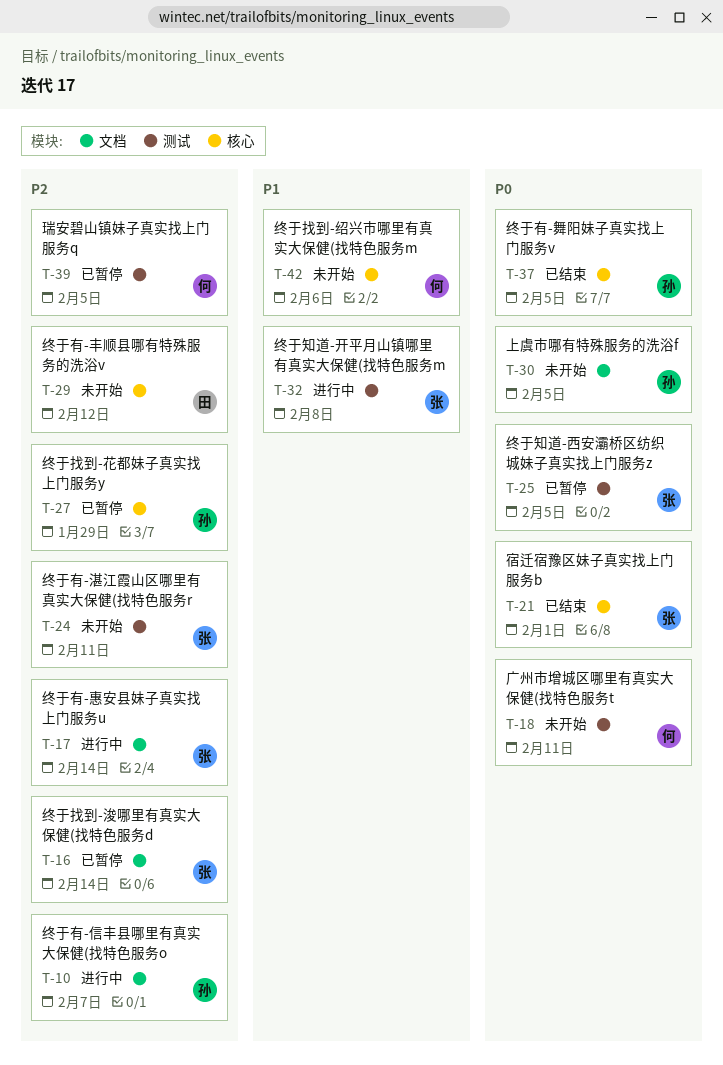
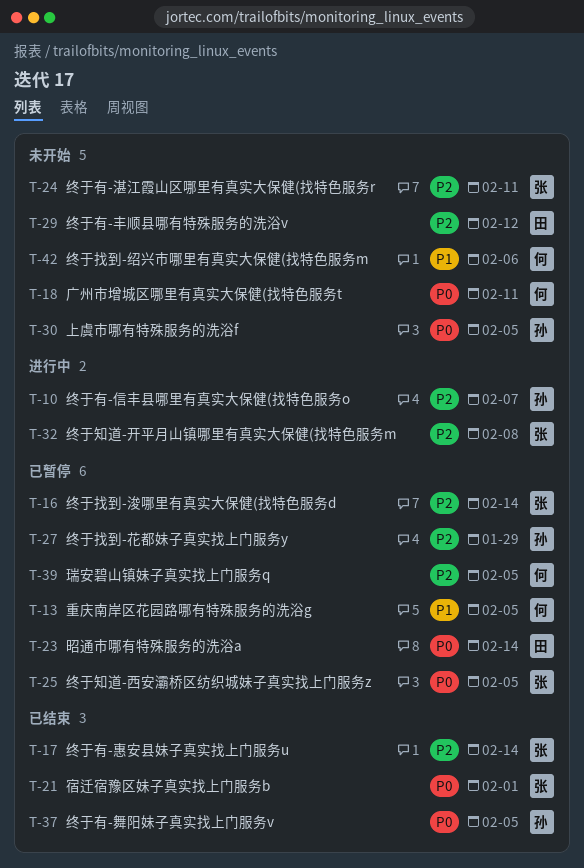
T-13: none -> present
T-17, status: 进行中 -> 已结束
T-23: none -> present
T-32, priority: P1 -> P2

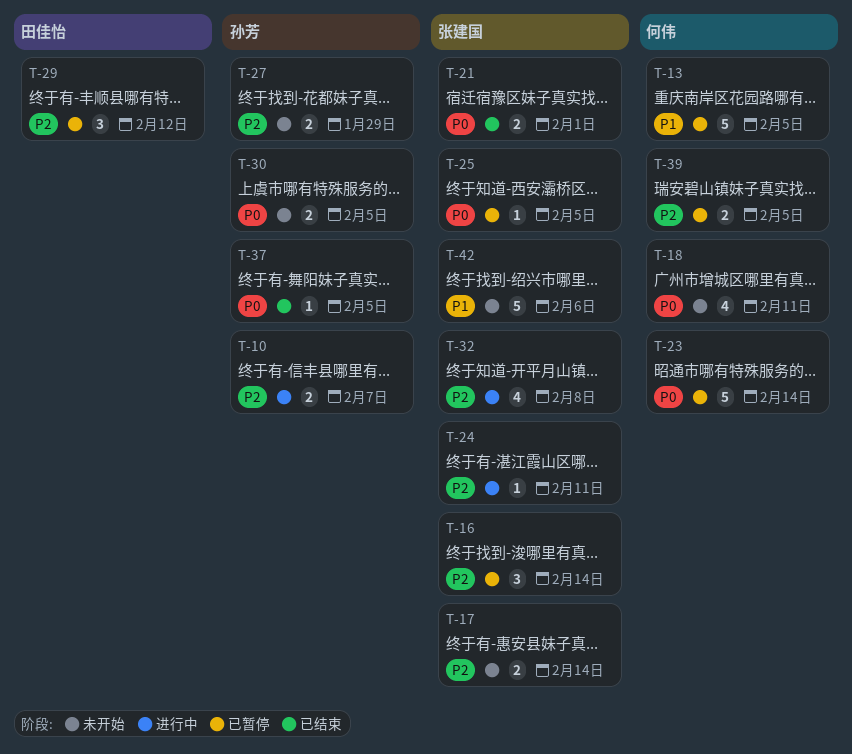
T-17, status: 已结束 -> 未开始
T-23, owner: 田佳怡 -> 何伟
T-24, status: 未开始 -> 进行中
T-27, status: 已暂停 -> 未开始
T-29, status: 未开始 -> 已暂停
T-42, owner: 何伟 -> 张建国

